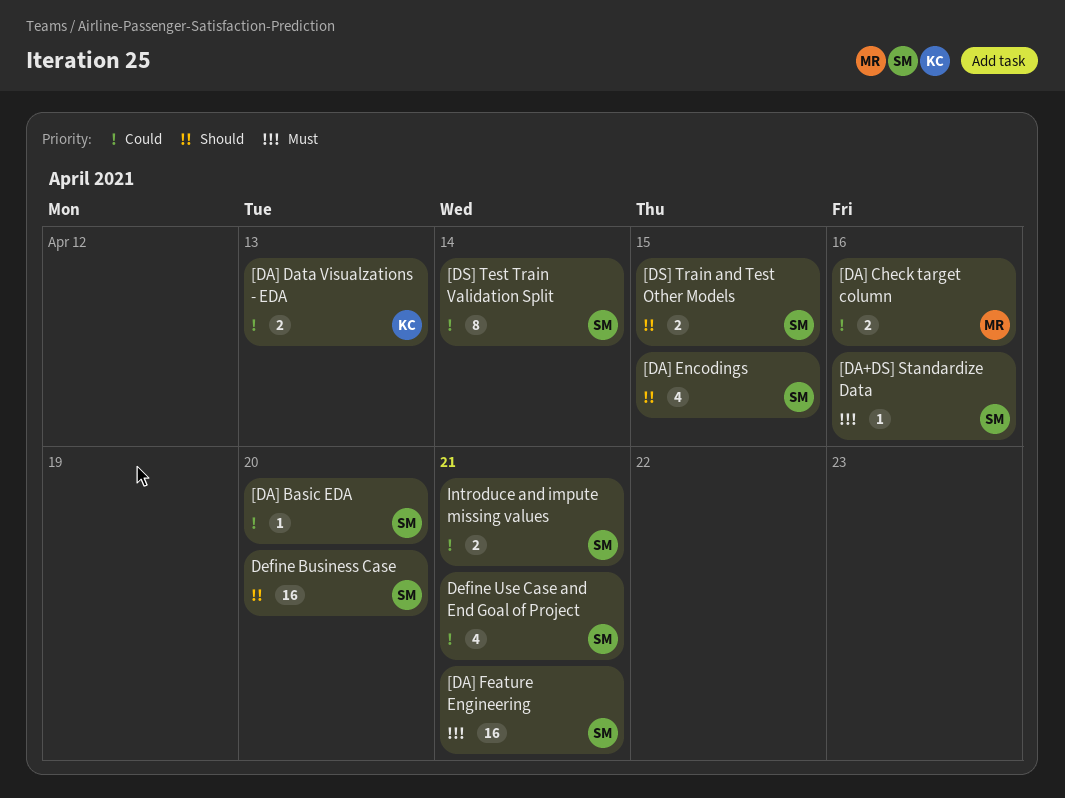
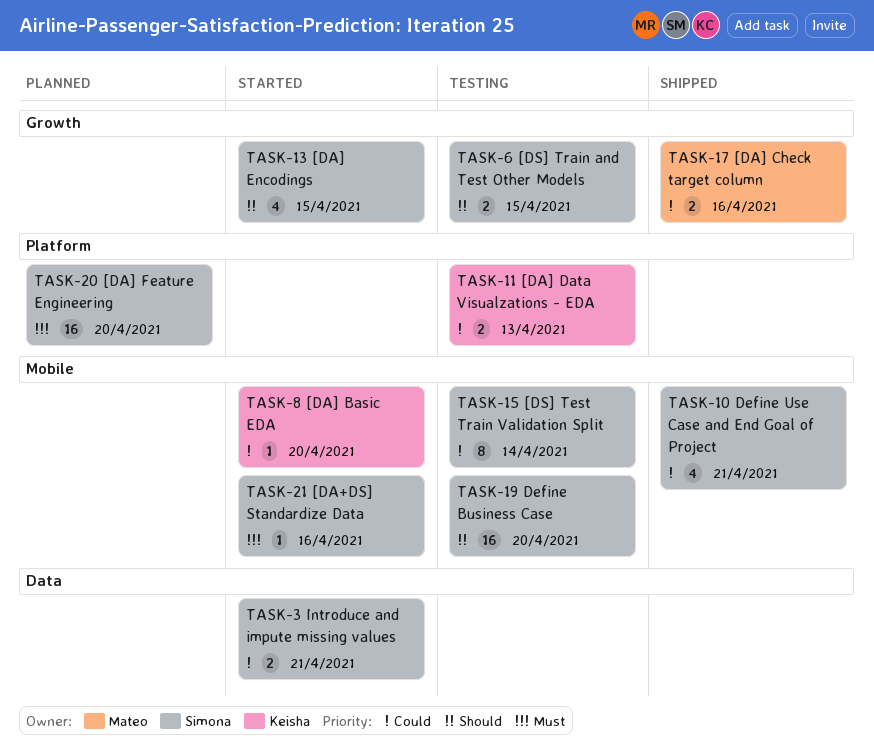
[DA] Basic EDA, owner: Simona -> Keisha
[DA] Feature Engineering, due: Apr 21 -> Apr 20

